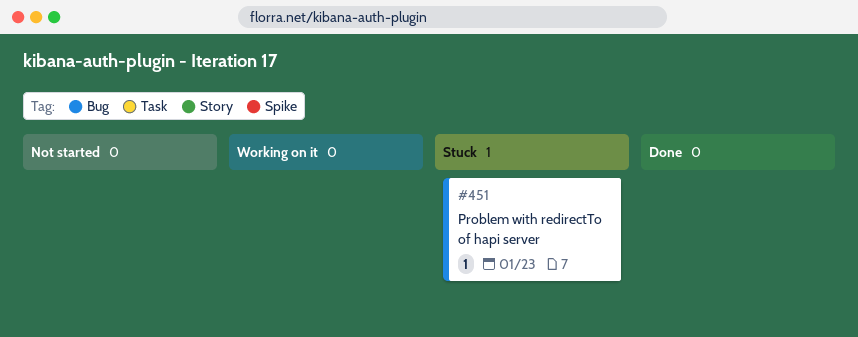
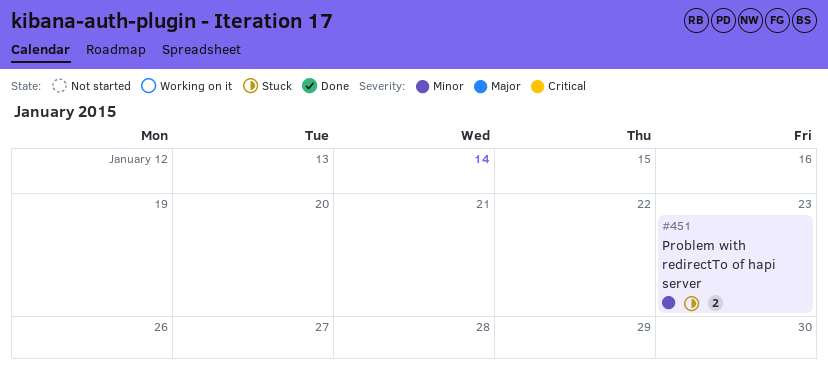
#451, estimate: 1 -> 2

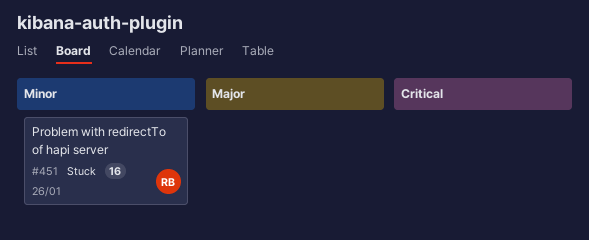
#451, estimate: 2 -> 16
#451, due: Jan 23 -> Jan 26

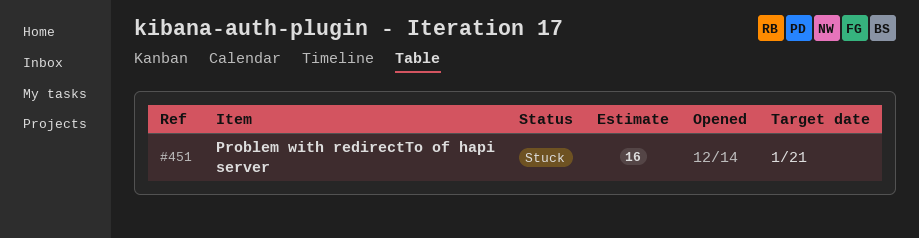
#451, due: Jan 26 -> Jan 21

